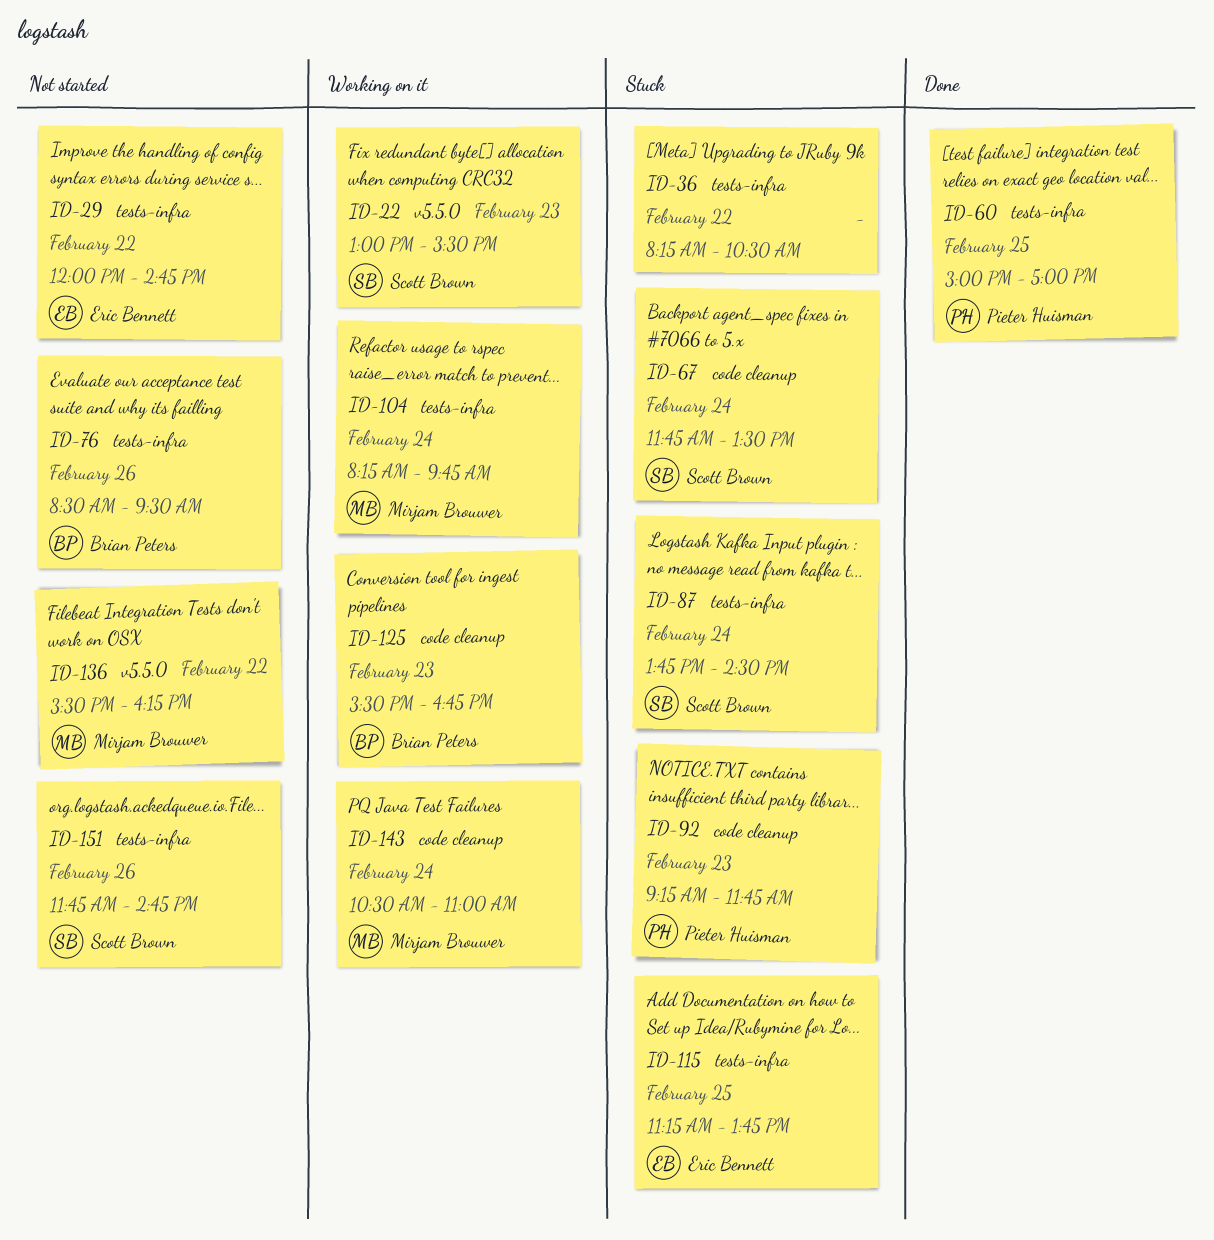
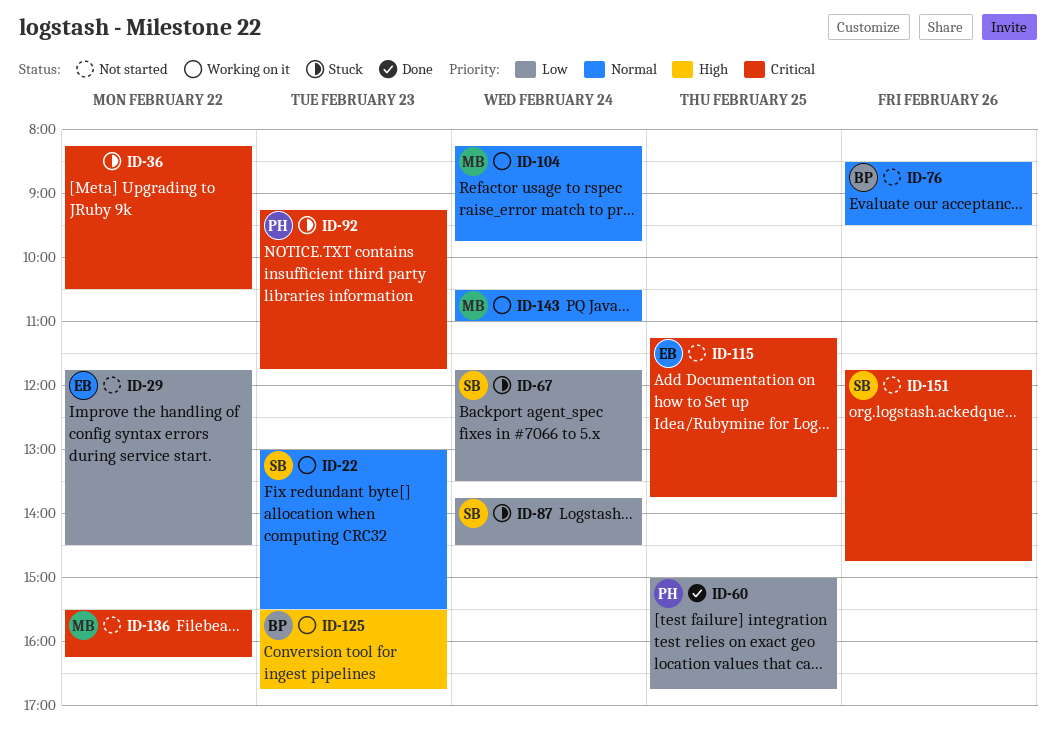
ID-29, begins: 12:00 -> 11:45
ID-29, ends: 14:45 -> 14:30
ID-60, ends: 17:00 -> 16:45
ID-115, status: Stuck -> Not started

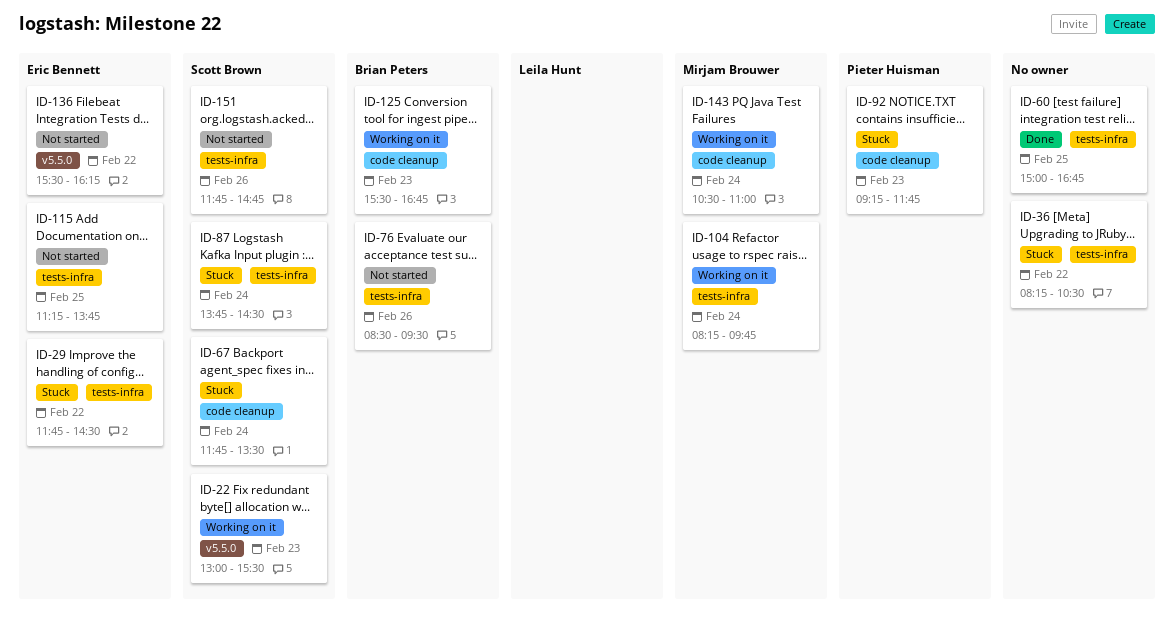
ID-29, status: Not started -> Stuck
ID-60, owner: Pieter Huisman -> none
ID-136, owner: Mirjam Brouwer -> Eric Bennett

